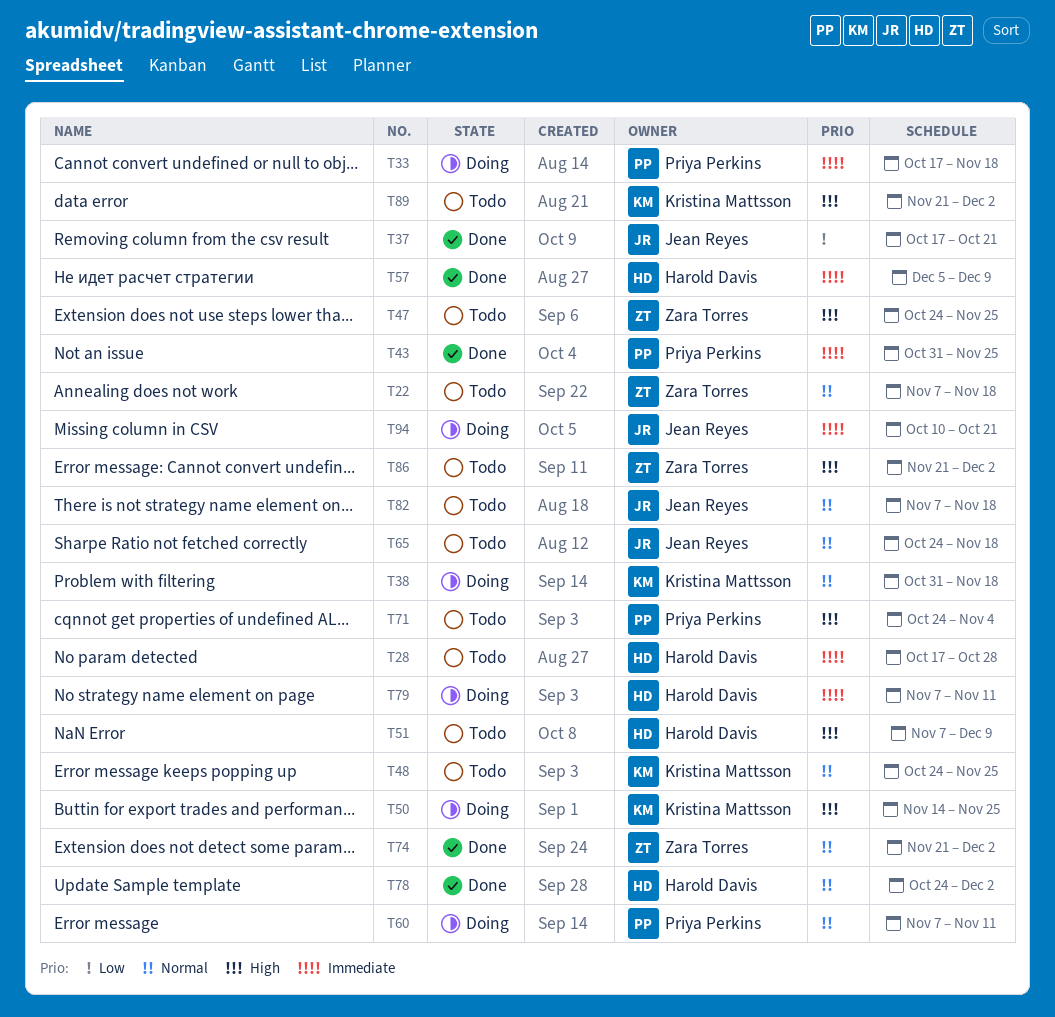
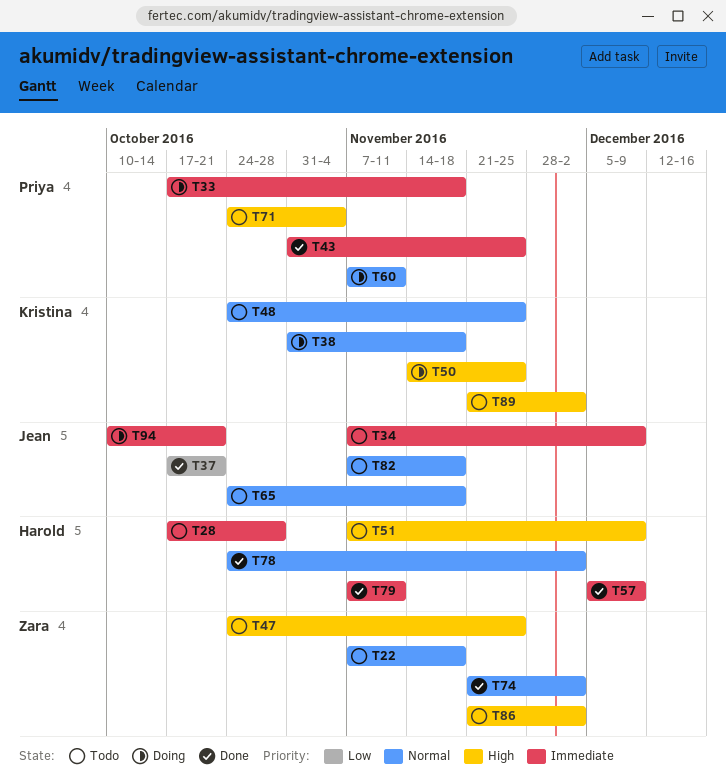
T34: none -> present
T79, status: Doing -> Done

